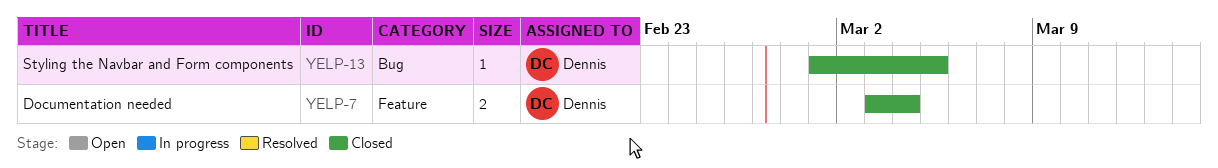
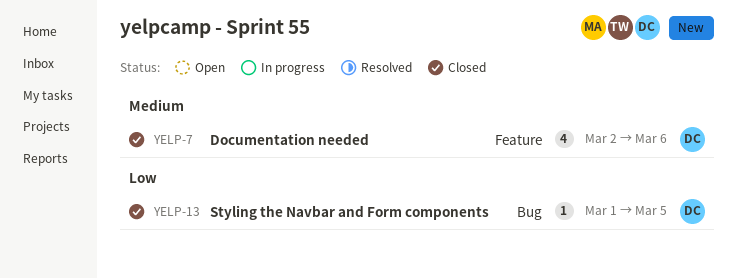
YELP-7, estimate: 2 -> 4
YELP-7, start: Mar 3 -> Mar 2
YELP-7, due: Mar 4 -> Mar 6

